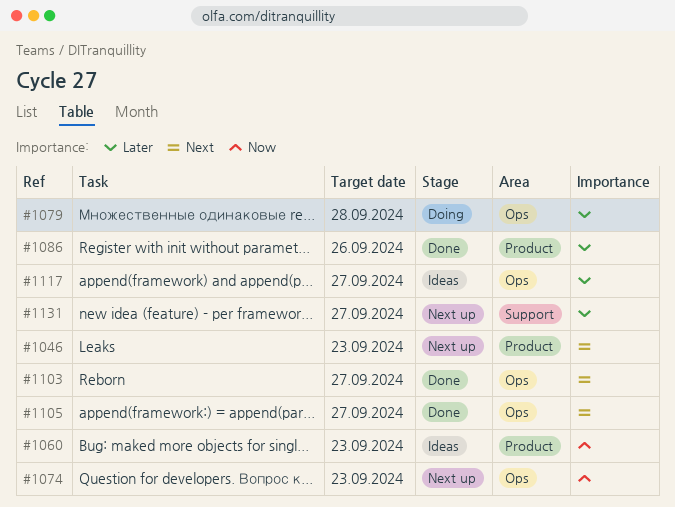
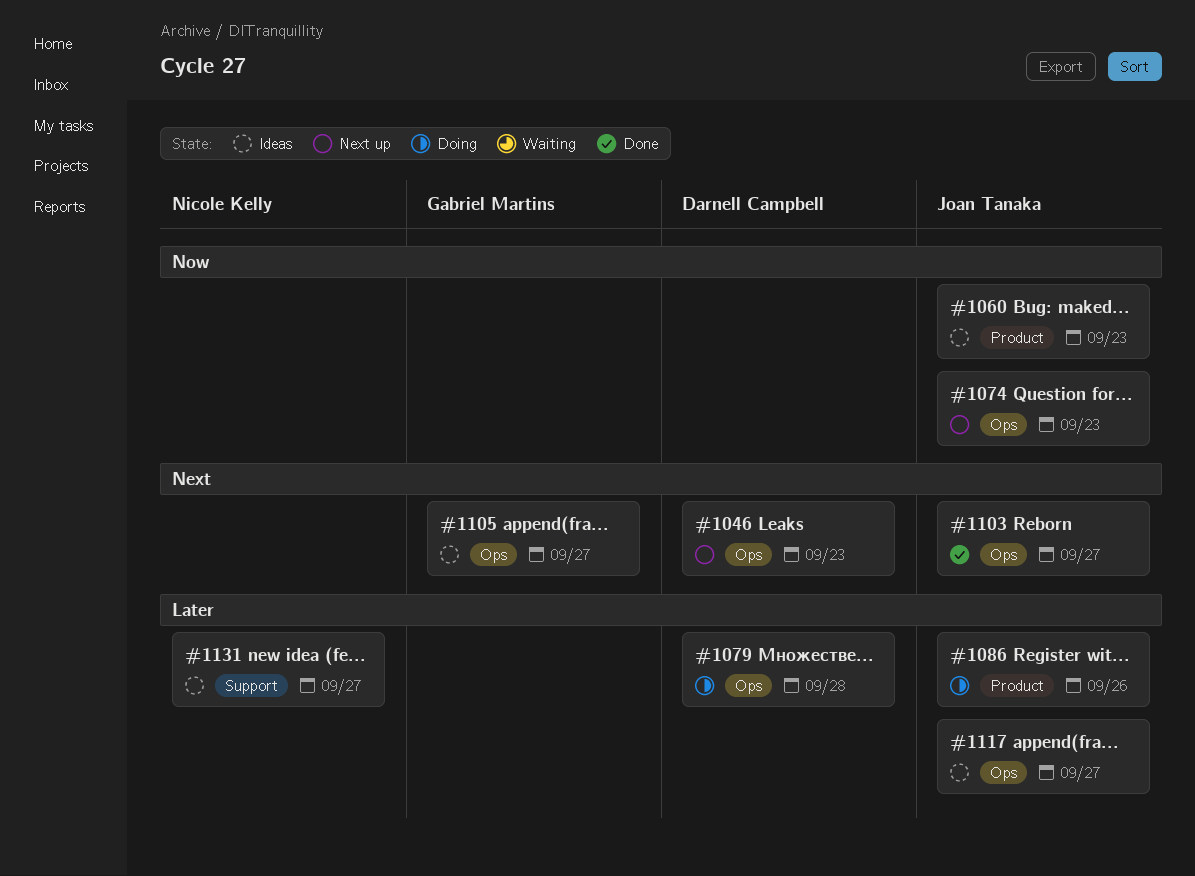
#1046, label: Product -> Ops
#1086, status: Done -> Doing
#1105, status: Done -> Ideas
#1131, status: Next up -> Ideas

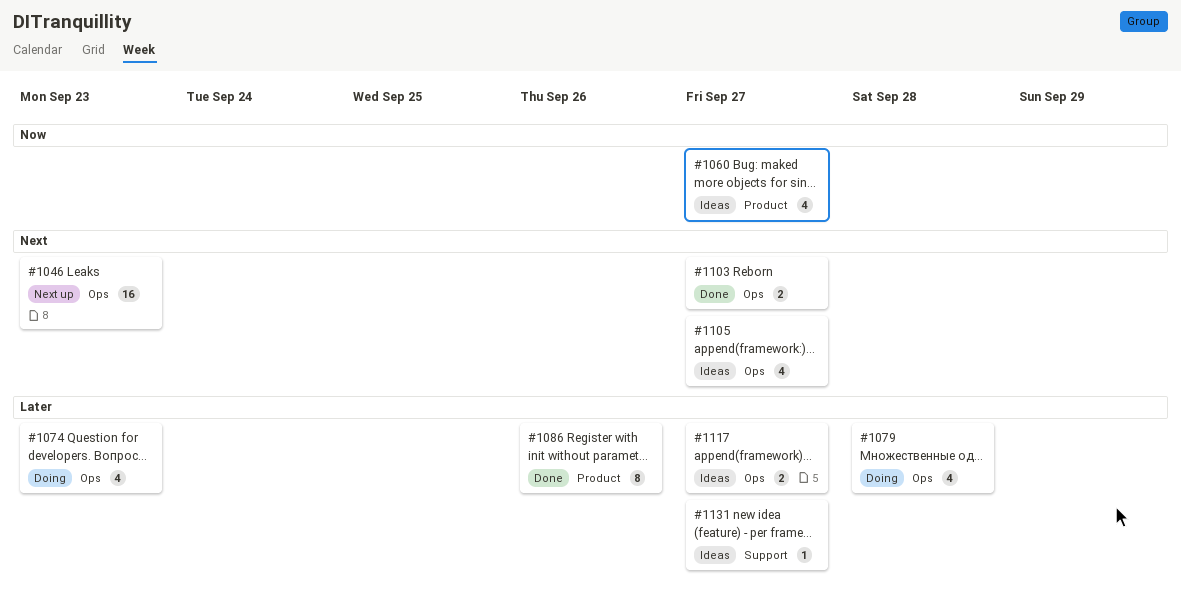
#1060, due: Sep 23 -> Sep 27
#1074, status: Next up -> Doing
#1074, priority: Now -> Later
#1086, status: Doing -> Done

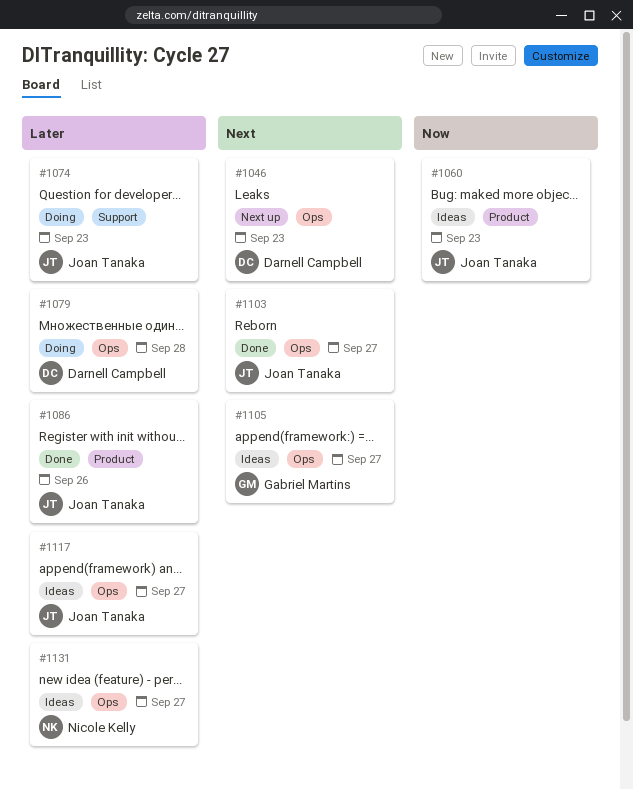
#1060, due: Sep 27 -> Sep 23
#1074, label: Ops -> Support
#1131, label: Support -> Ops

